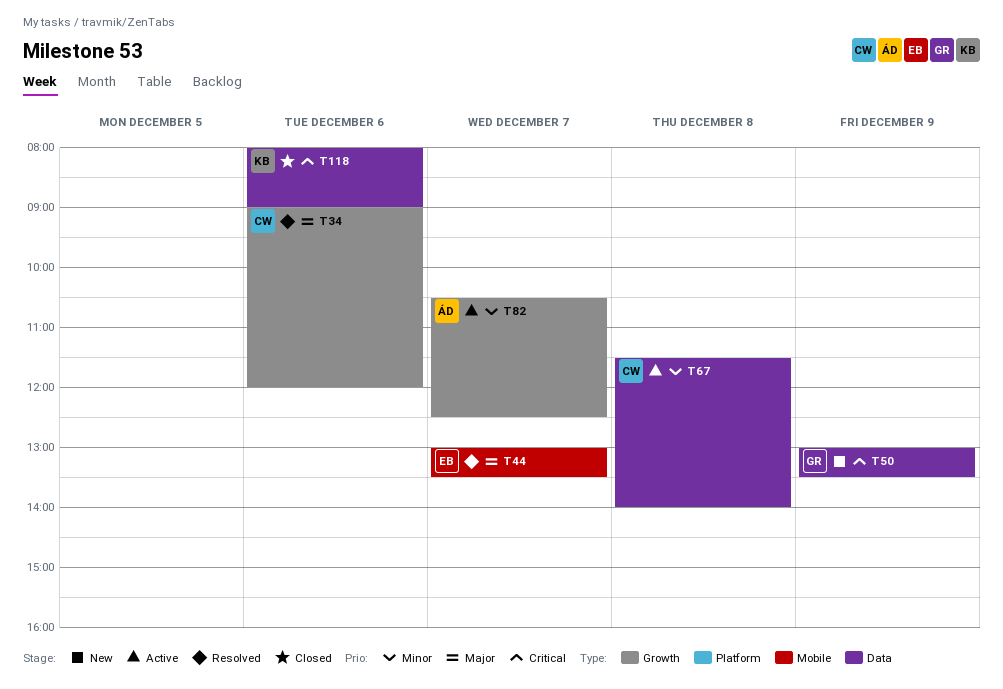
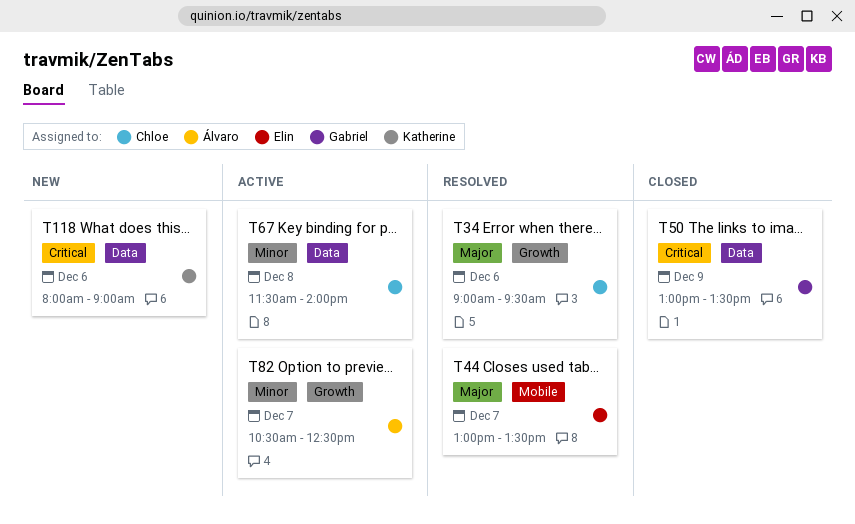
T34, ends: 12:00 -> 09:30
T50, status: New -> Closed
T118, status: Closed -> New

